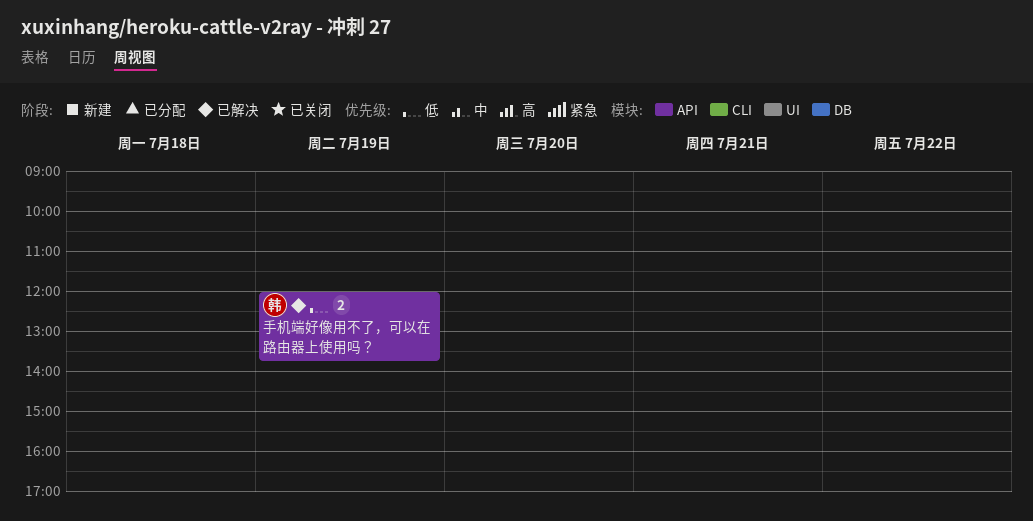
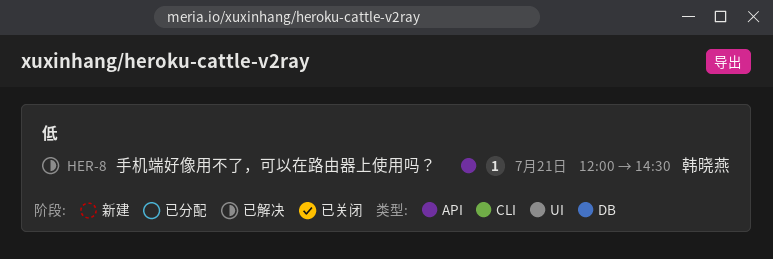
手机端好像用不了，可以在路由器上使用吗？, estimate: 2 -> 1
手机端好像用不了，可以在路由器上使用吗？, day: Jul 19 -> Jul 21
手机端好像用不了，可以在路由器上使用吗？, ends: 13:45 -> 14:30

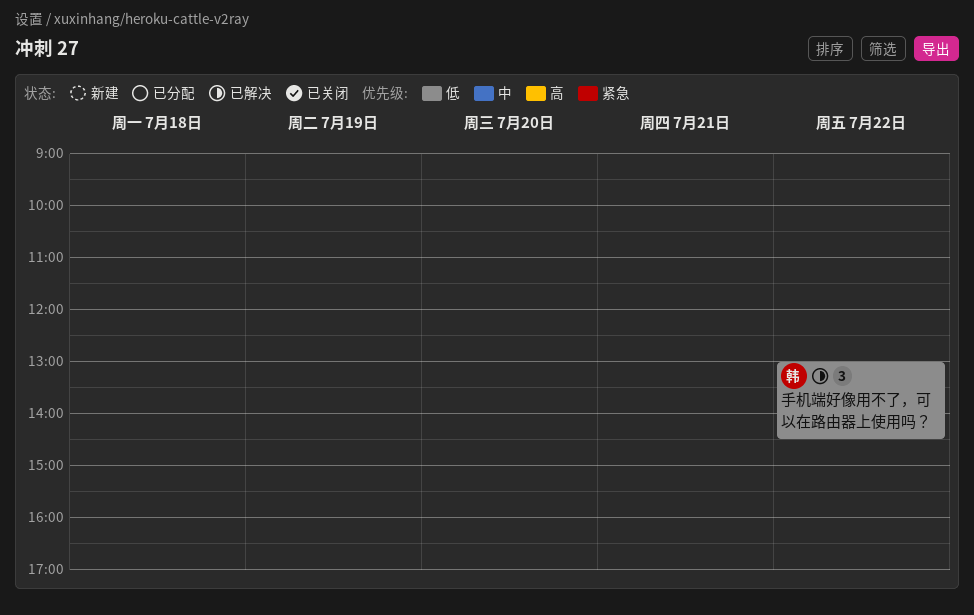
手机端好像用不了，可以在路由器上使用吗？, estimate: 1 -> 3
手机端好像用不了，可以在路由器上使用吗？, day: Jul 21 -> Jul 22
手机端好像用不了，可以在路由器上使用吗？, begins: 12:00 -> 13:00

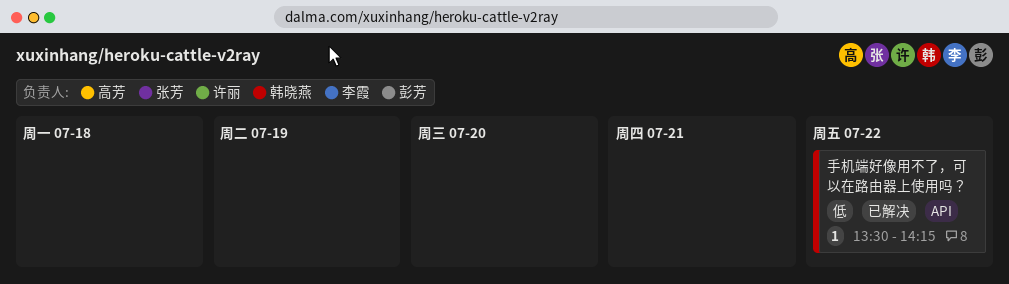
手机端好像用不了，可以在路由器上使用吗？, estimate: 3 -> 1
手机端好像用不了，可以在路由器上使用吗？, begins: 13:00 -> 13:30
手机端好像用不了，可以在路由器上使用吗？, ends: 14:30 -> 14:15

